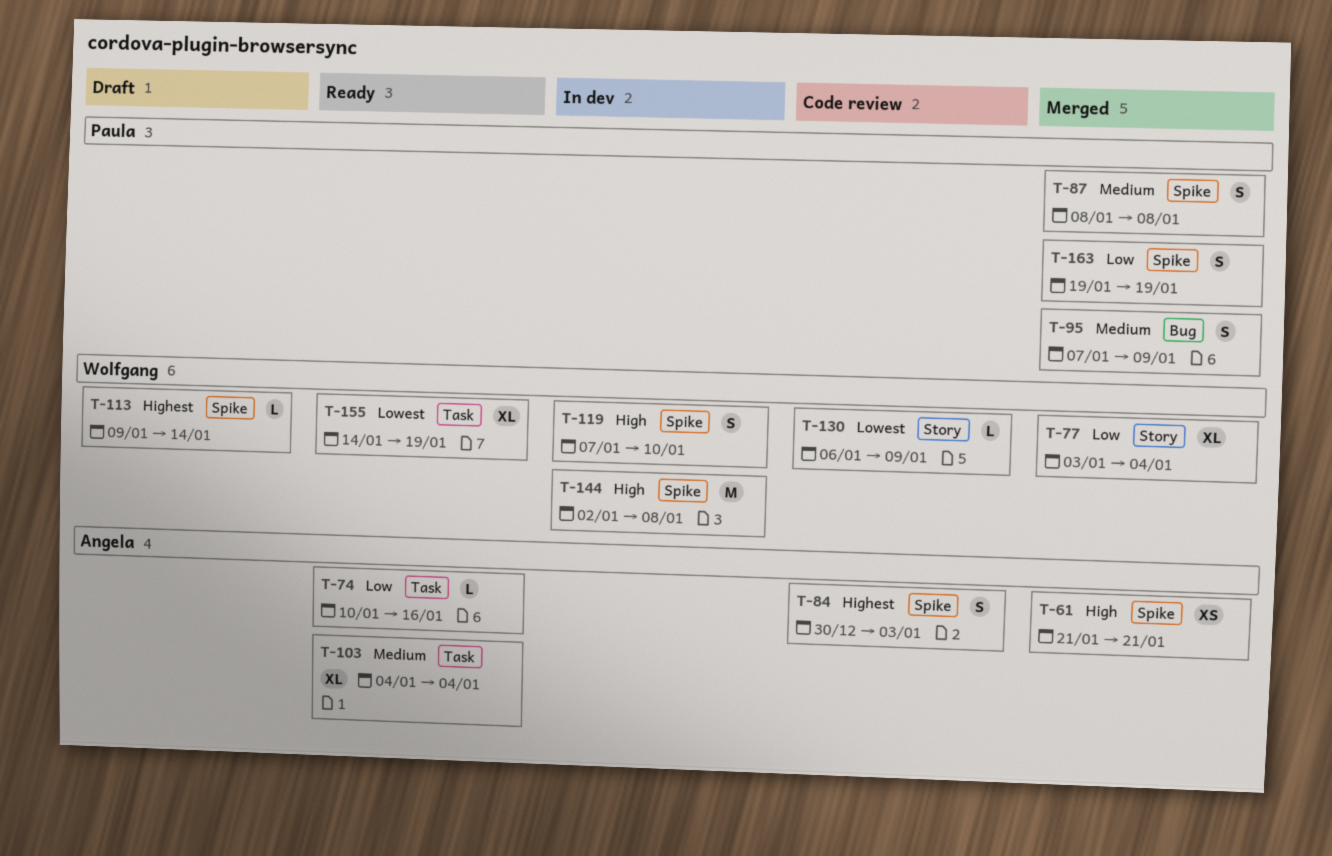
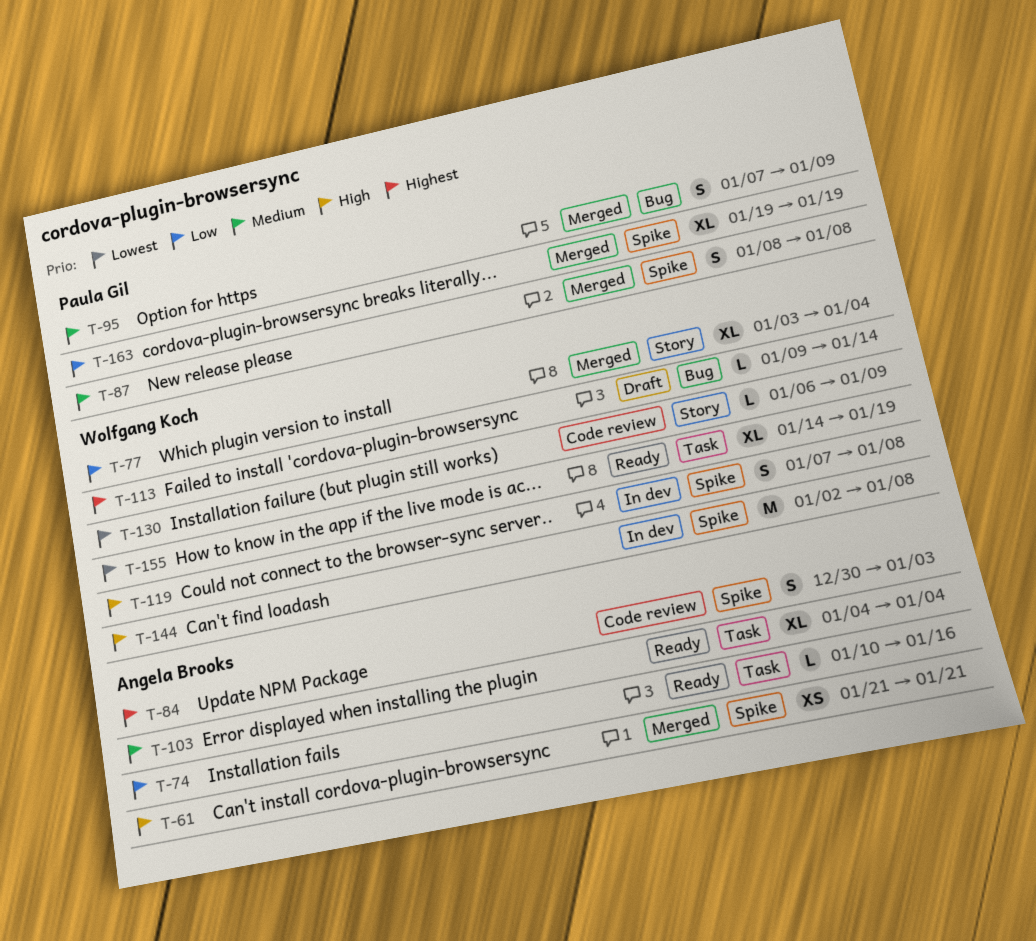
T-113, label: Spike -> Bug
T-119, due: Jan 10 -> Jan 8
T-163, estimate: S -> XL

